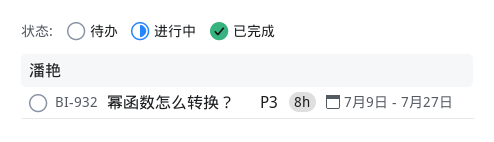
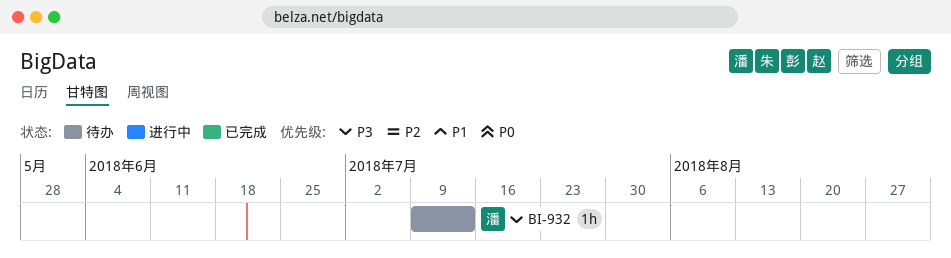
BI-932, estimate: 8h -> 1h
BI-932, due: Jul 27 -> Jul 13

